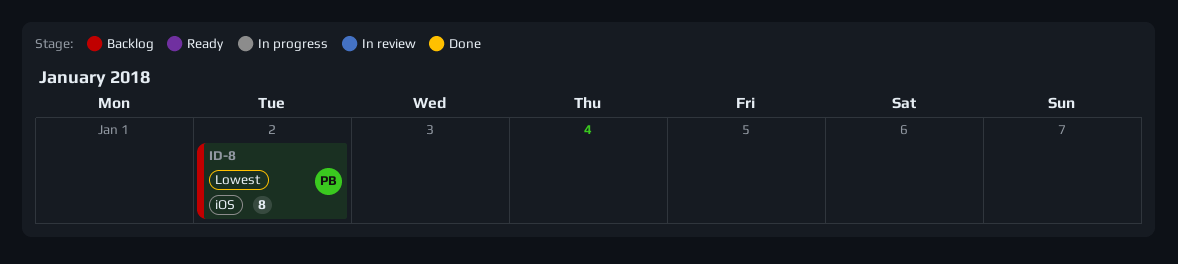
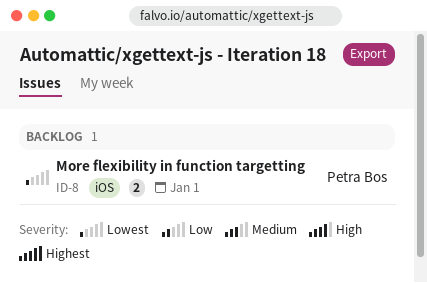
ID-8, estimate: 8 -> 2
ID-8, due: Jan 2 -> Jan 1

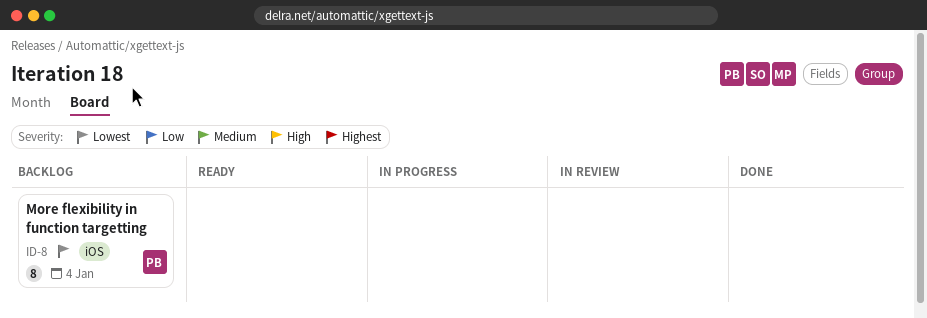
ID-8, estimate: 2 -> 8
ID-8, due: Jan 1 -> Jan 4

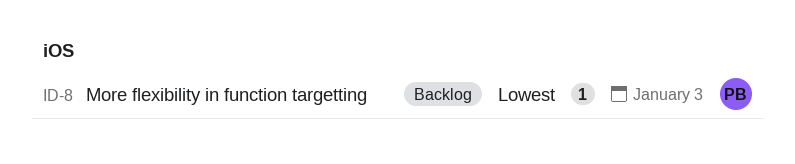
ID-8, estimate: 8 -> 1
ID-8, due: Jan 4 -> Jan 3

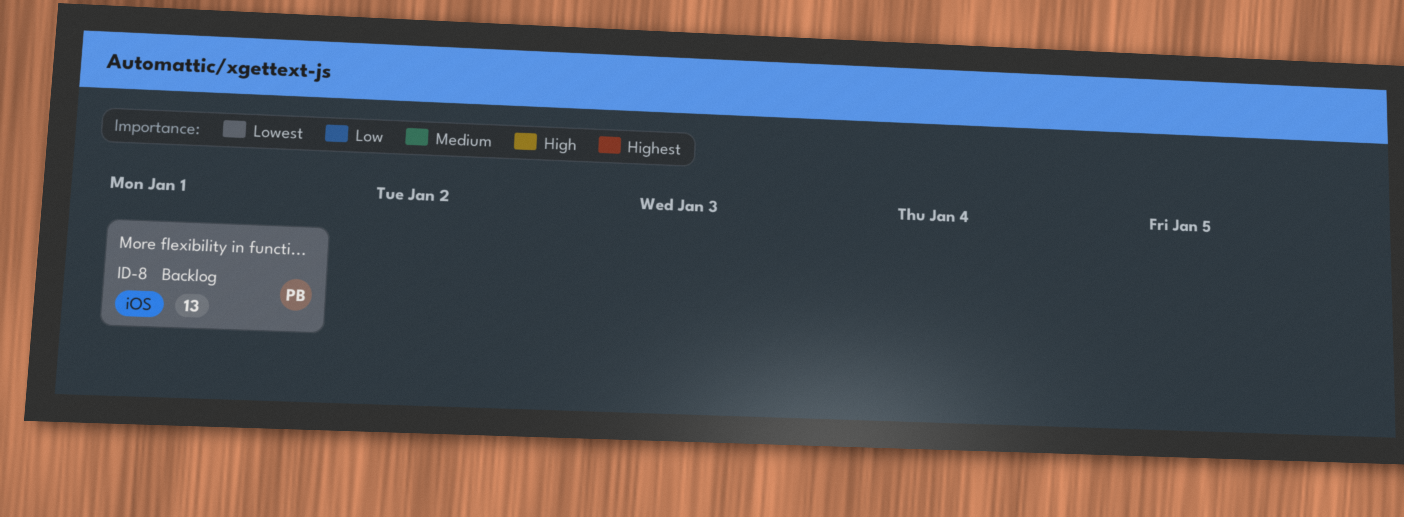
ID-8, estimate: 1 -> 13
ID-8, due: Jan 3 -> Jan 1

